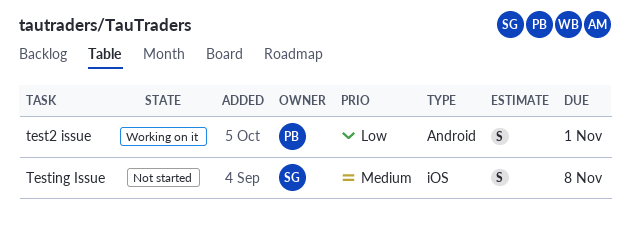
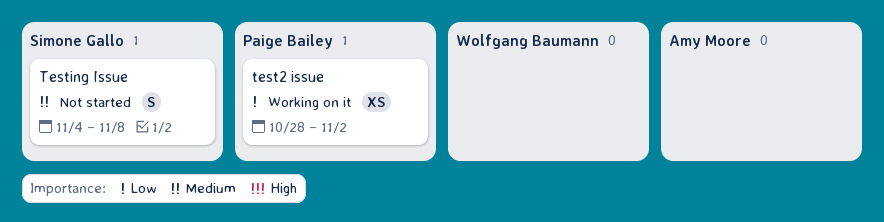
test2 issue, estimate: S -> XS
test2 issue, due: Nov 1 -> Nov 2

